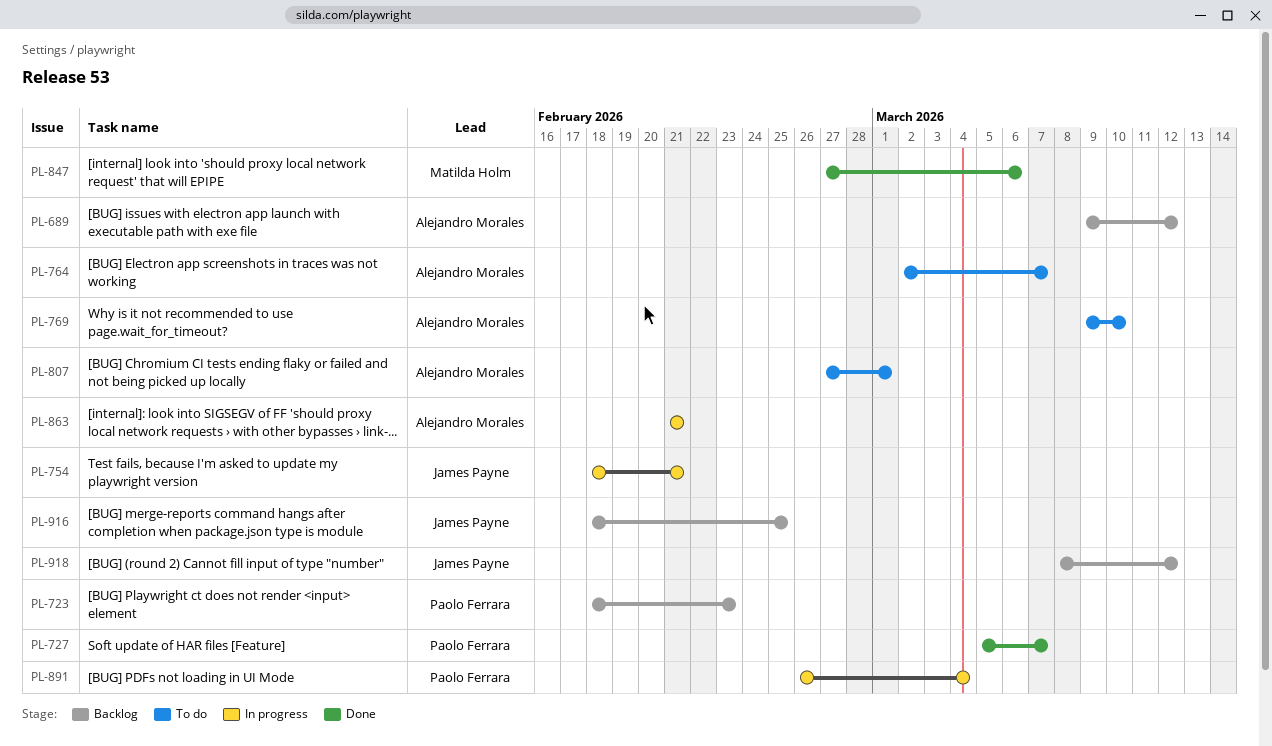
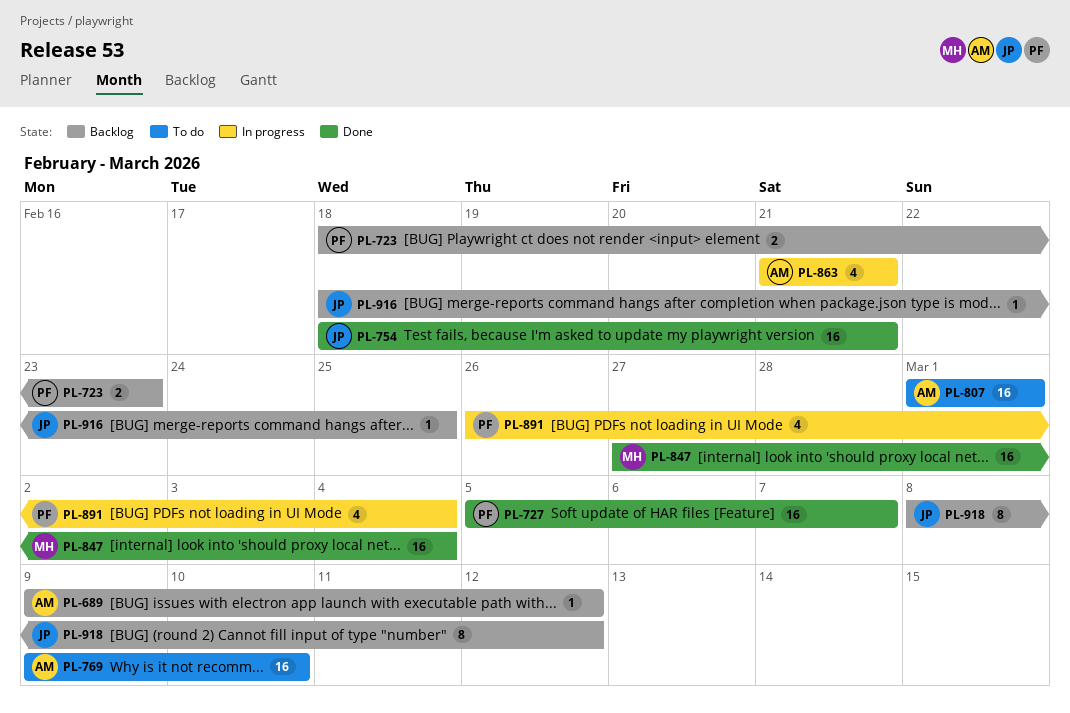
PL-754, status: In progress -> Done
PL-764: present -> none
PL-807, start: Feb 27 -> Mar 1
PL-847, due: Mar 6 -> Mar 4

